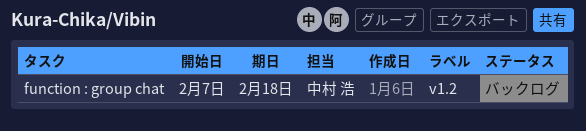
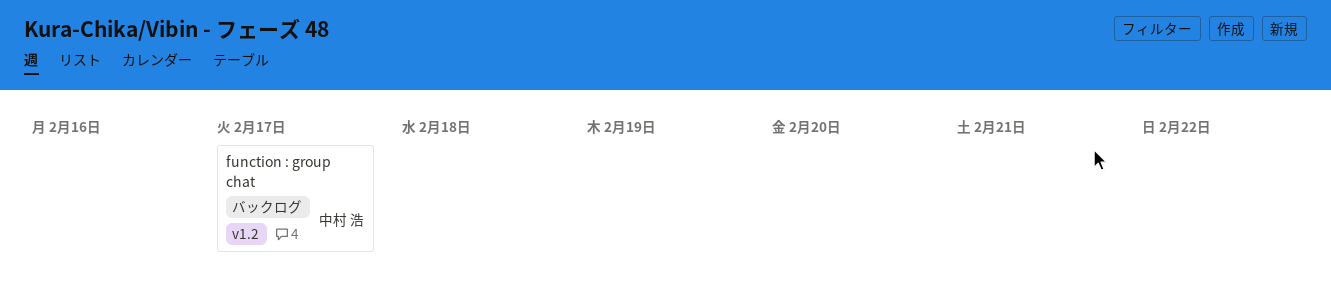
function : group chat, due: Feb 18 -> Feb 17

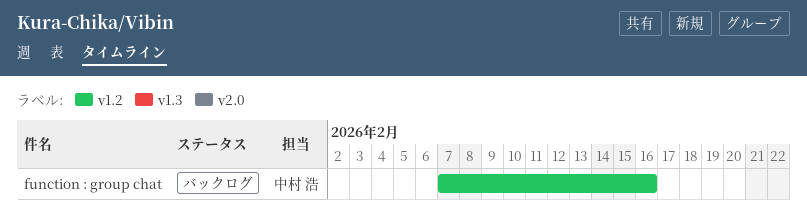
function : group chat, due: Feb 17 -> Feb 16

